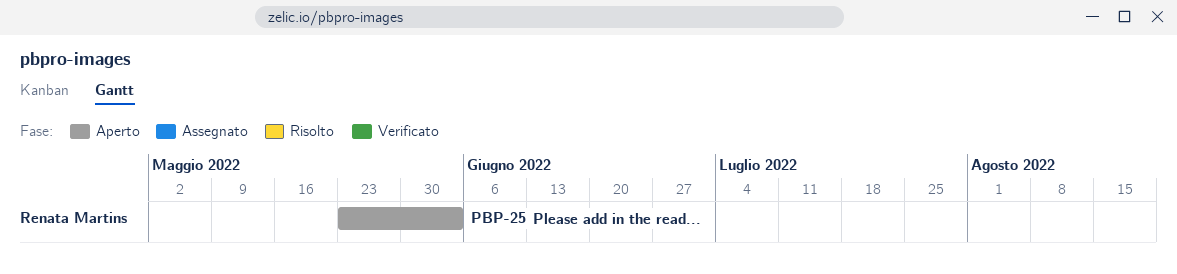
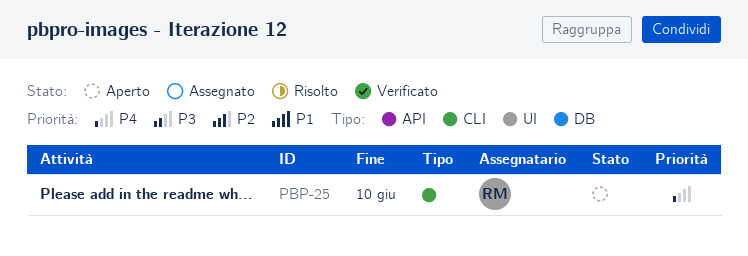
PBP-25, due: Jun 3 -> Jun 10

